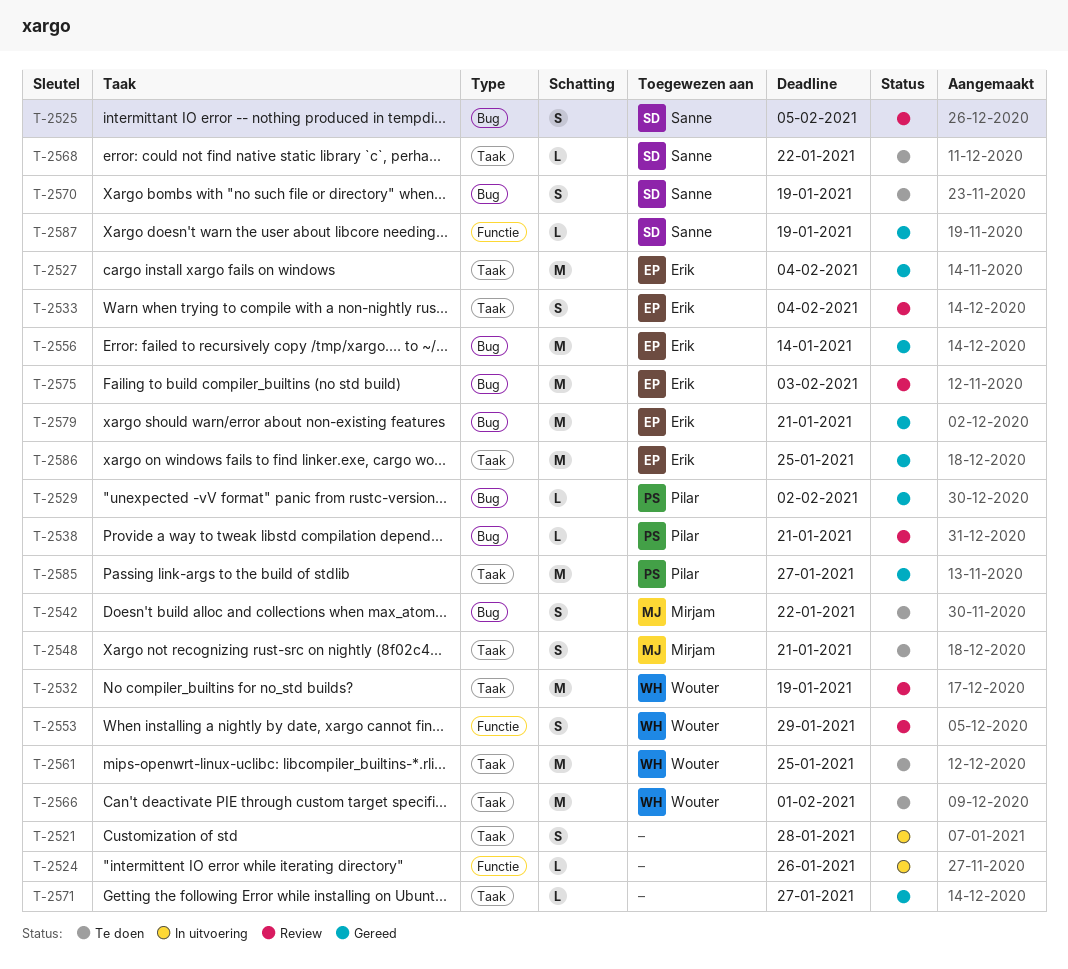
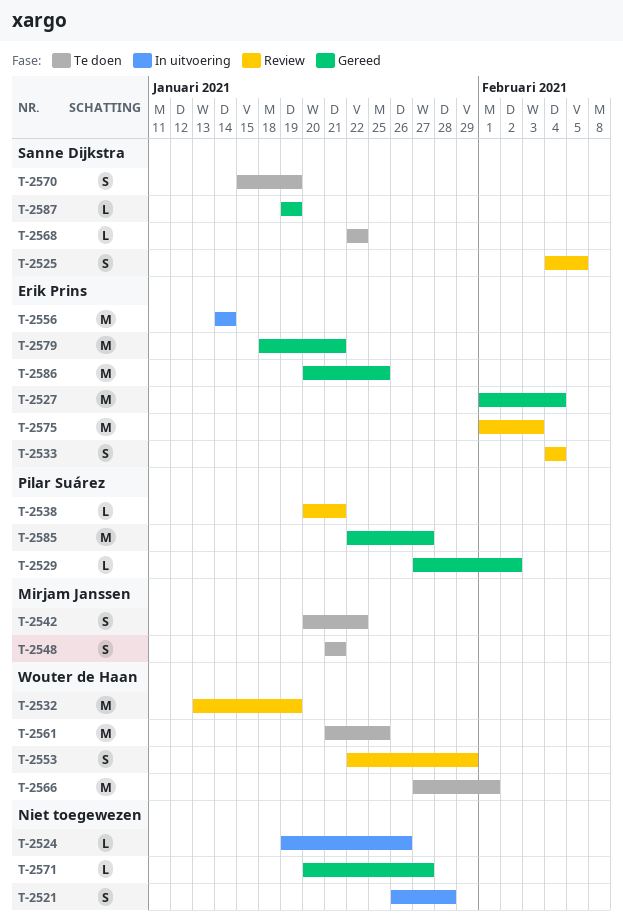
T-2556, status: Gereed -> In uitvoering

